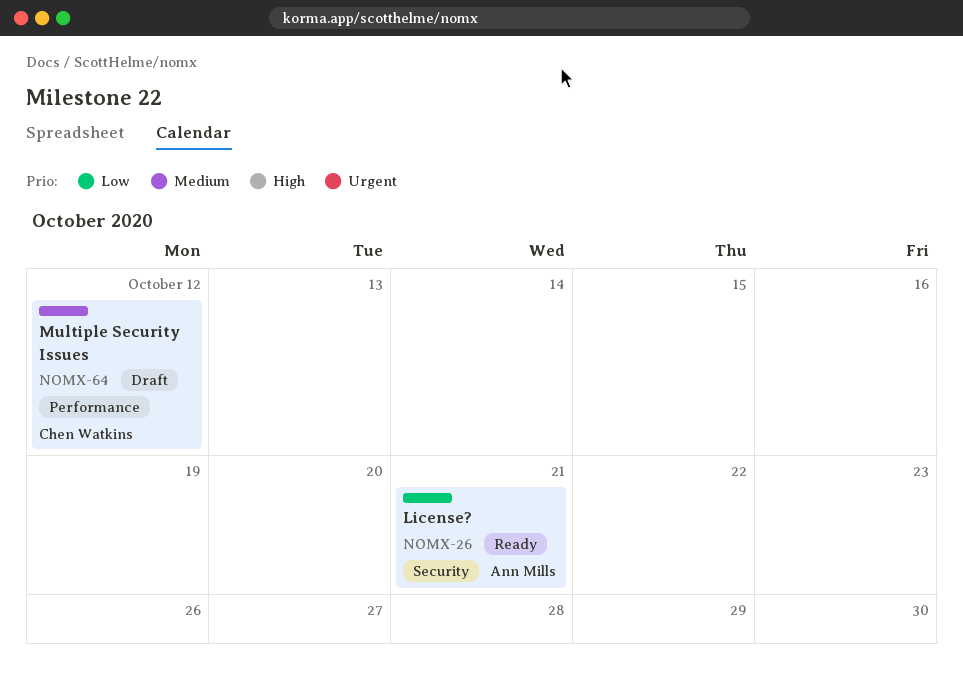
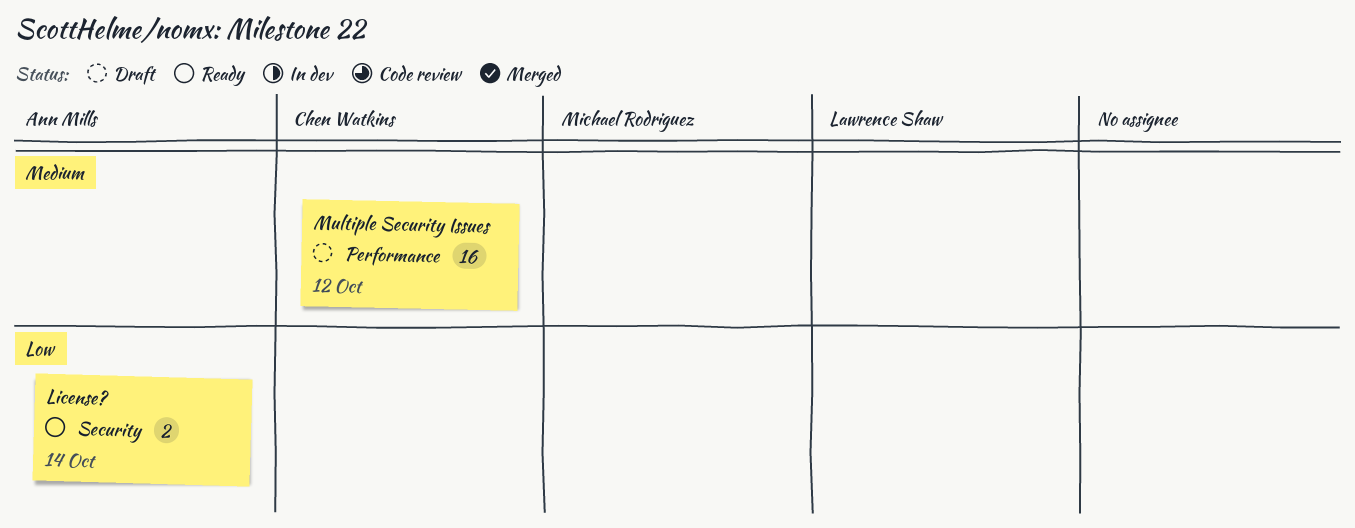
License?, due: Oct 21 -> Oct 14

